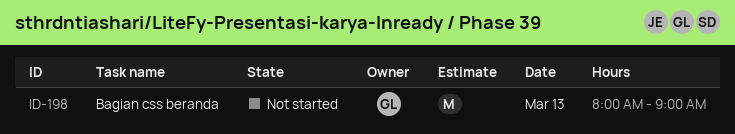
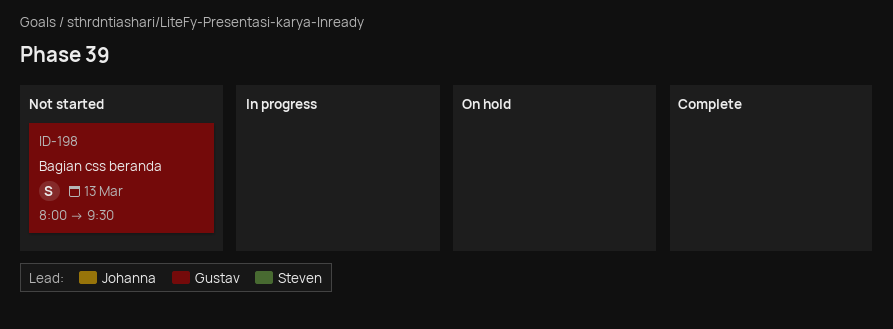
ID-198, estimate: M -> S
ID-198, ends: 09:00 -> 09:30

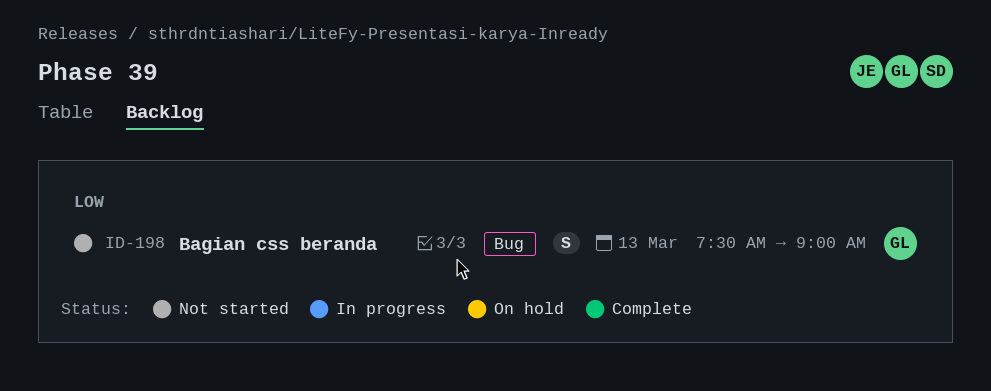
ID-198, begins: 08:00 -> 07:30
ID-198, ends: 09:30 -> 09:00

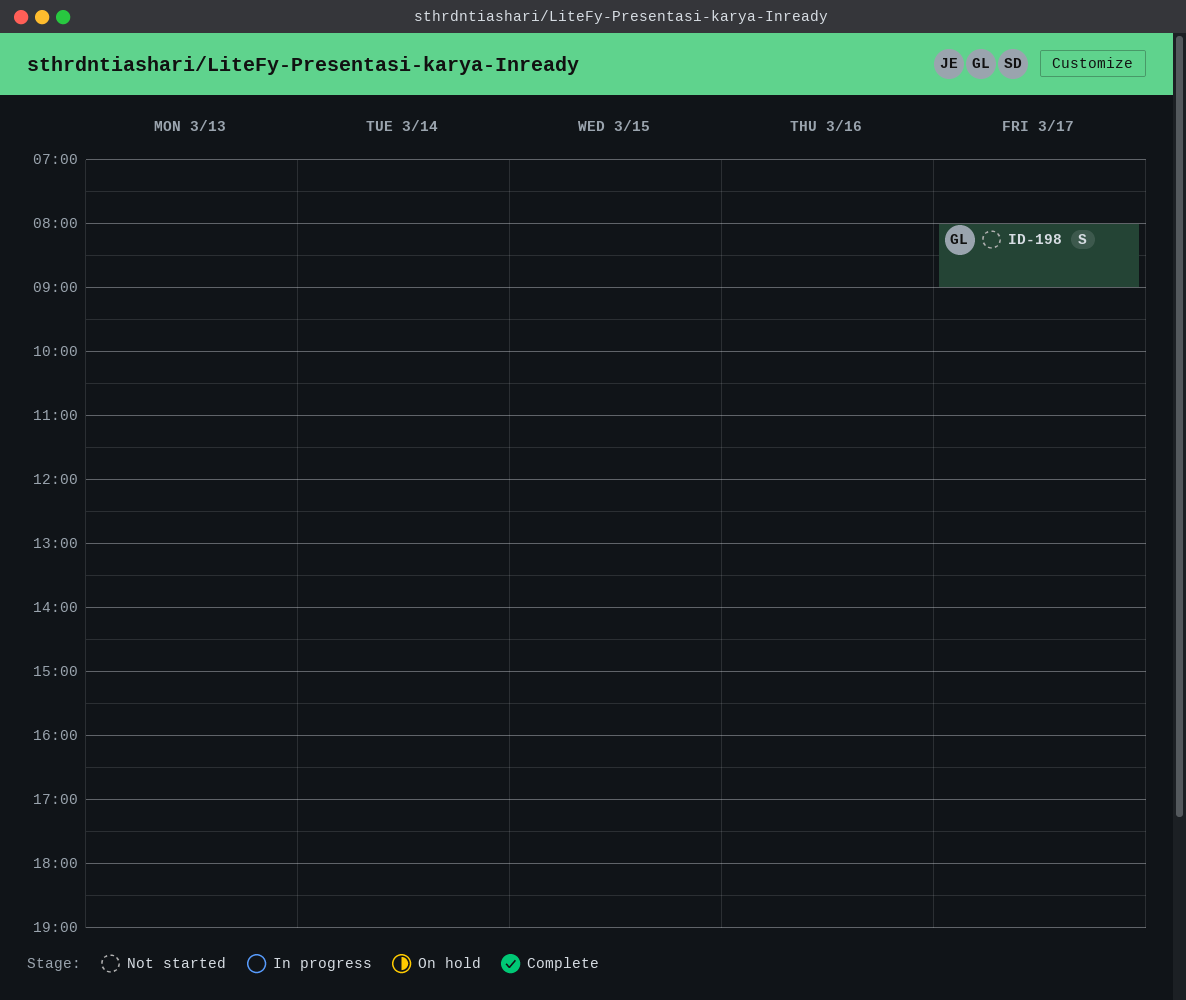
ID-198, day: Mar 13 -> Mar 17
ID-198, begins: 07:30 -> 08:00

